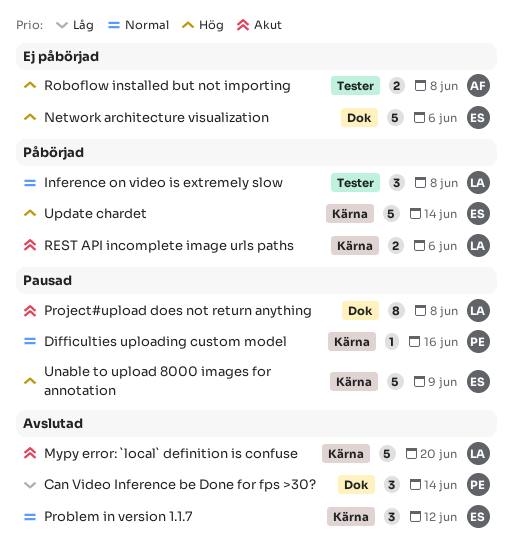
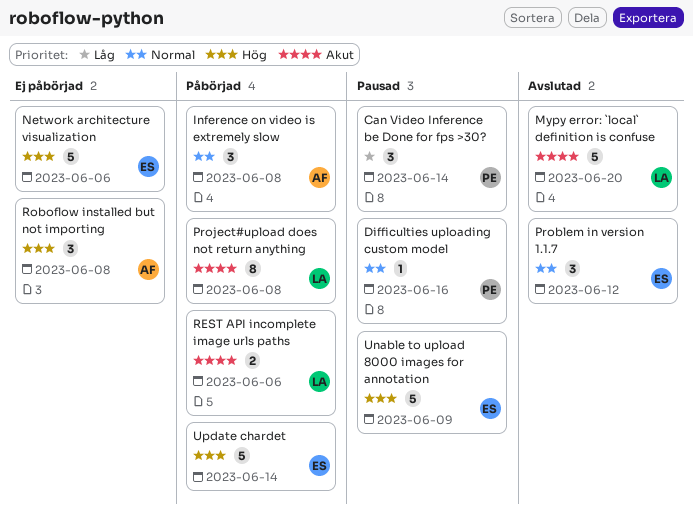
Can Video Inference be Done for fps >30?, status: Avslutad -> Pausad
Inference on video is extremely slow, owner: LA -> AF
Project#upload does not return anything, status: Pausad -> Påbörjad
Roboflow installed but not importing, estimate: 2 -> 3

